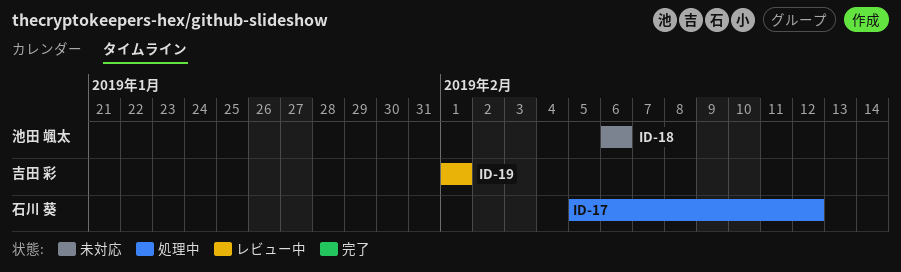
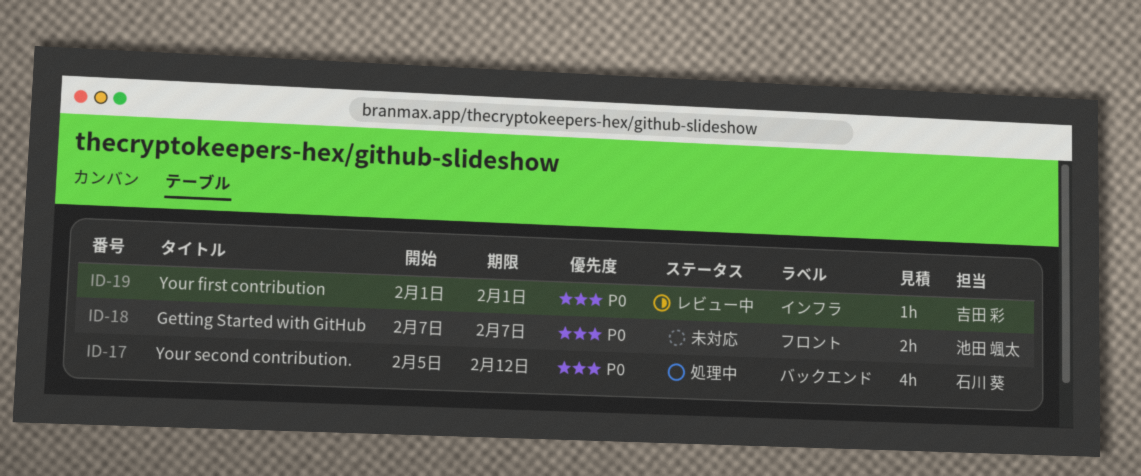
ID-18, start: Feb 6 -> Feb 7
ID-18, due: Feb 6 -> Feb 7

